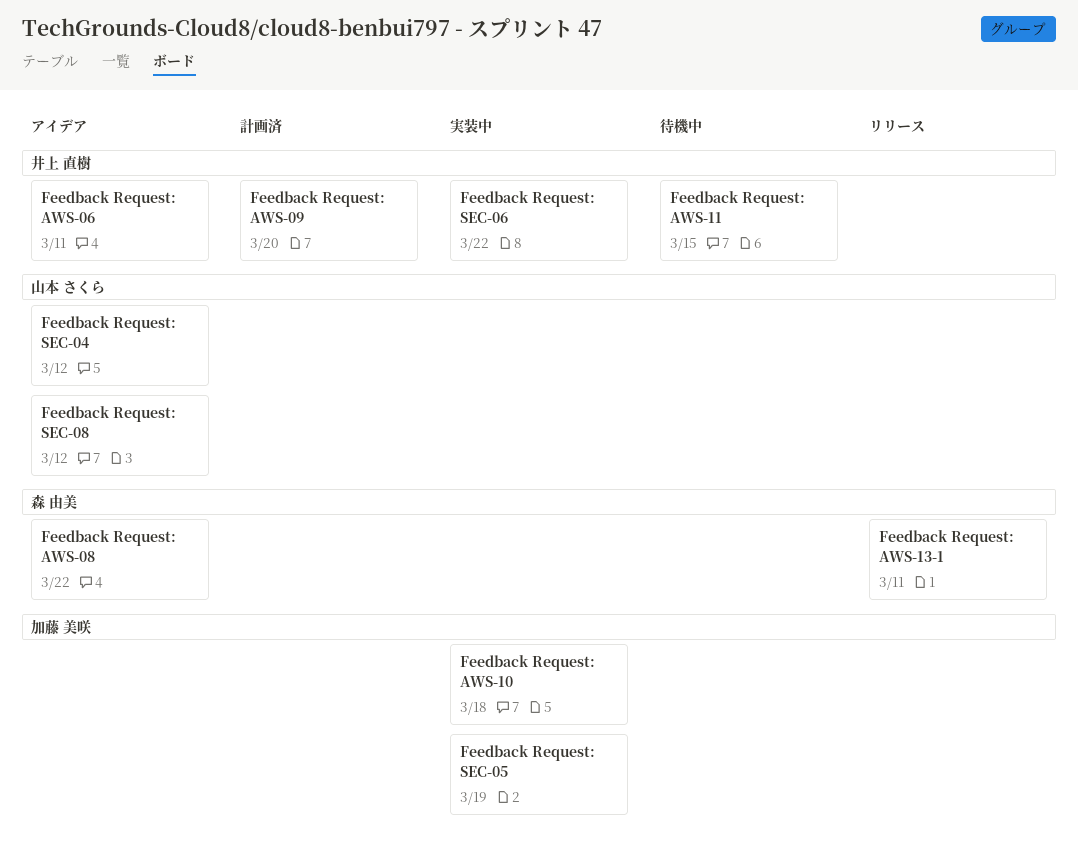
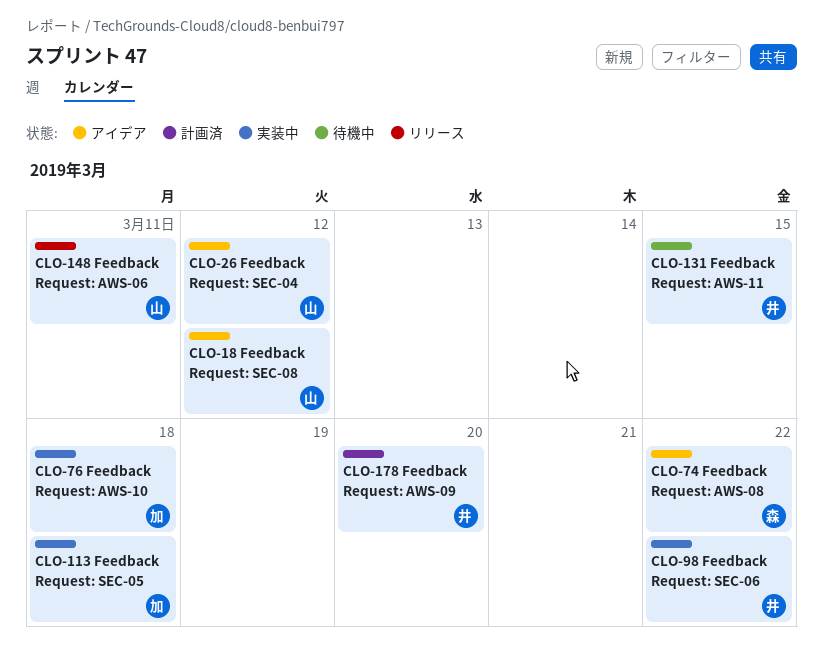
Feedback Request: AWS-06, status: アイデア -> リリース
Feedback Request: AWS-06, owner: 井上 直樹 -> 山本 さくら
Feedback Request: AWS-13-1: present -> none
Feedback Request: SEC-05, due: Mar 19 -> Mar 18

